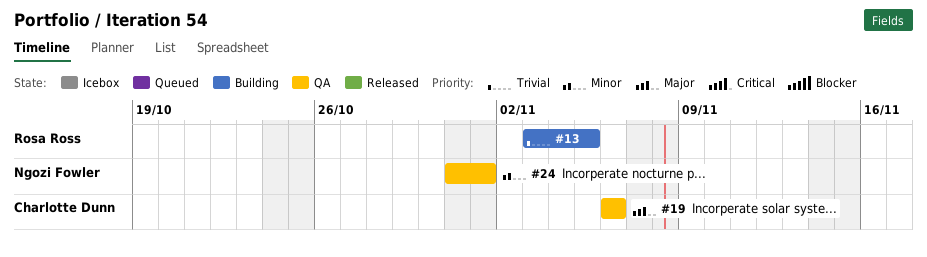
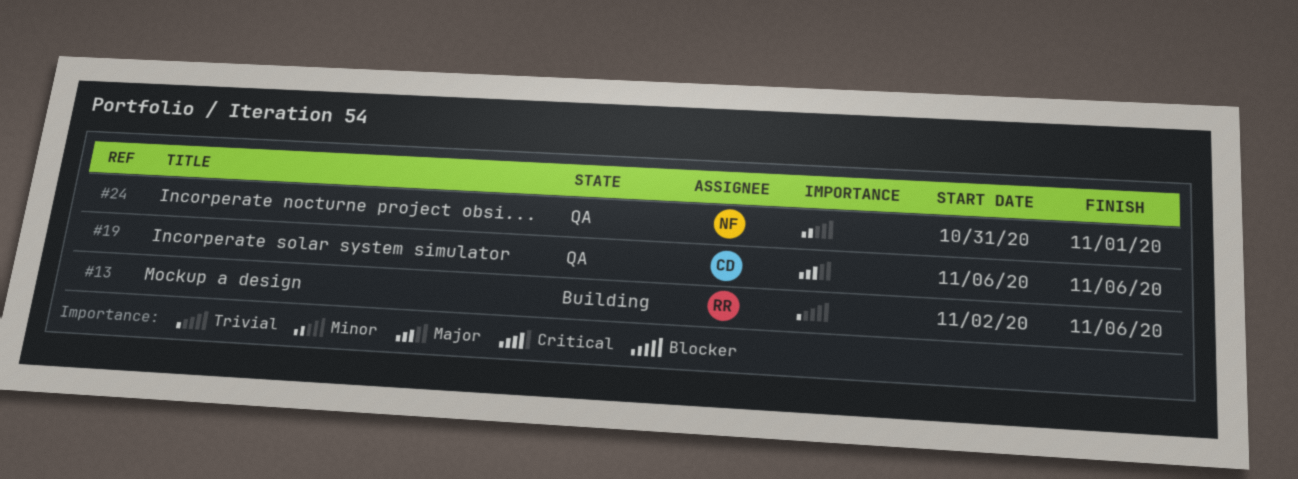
#13, start: Nov 3 -> Nov 2
#13, due: Nov 5 -> Nov 6

